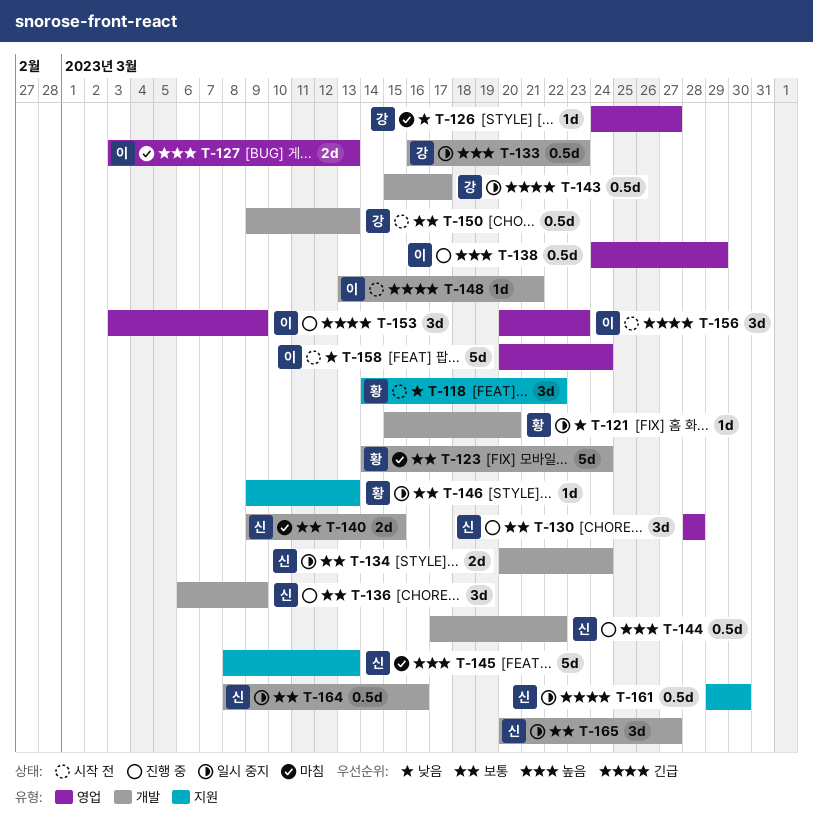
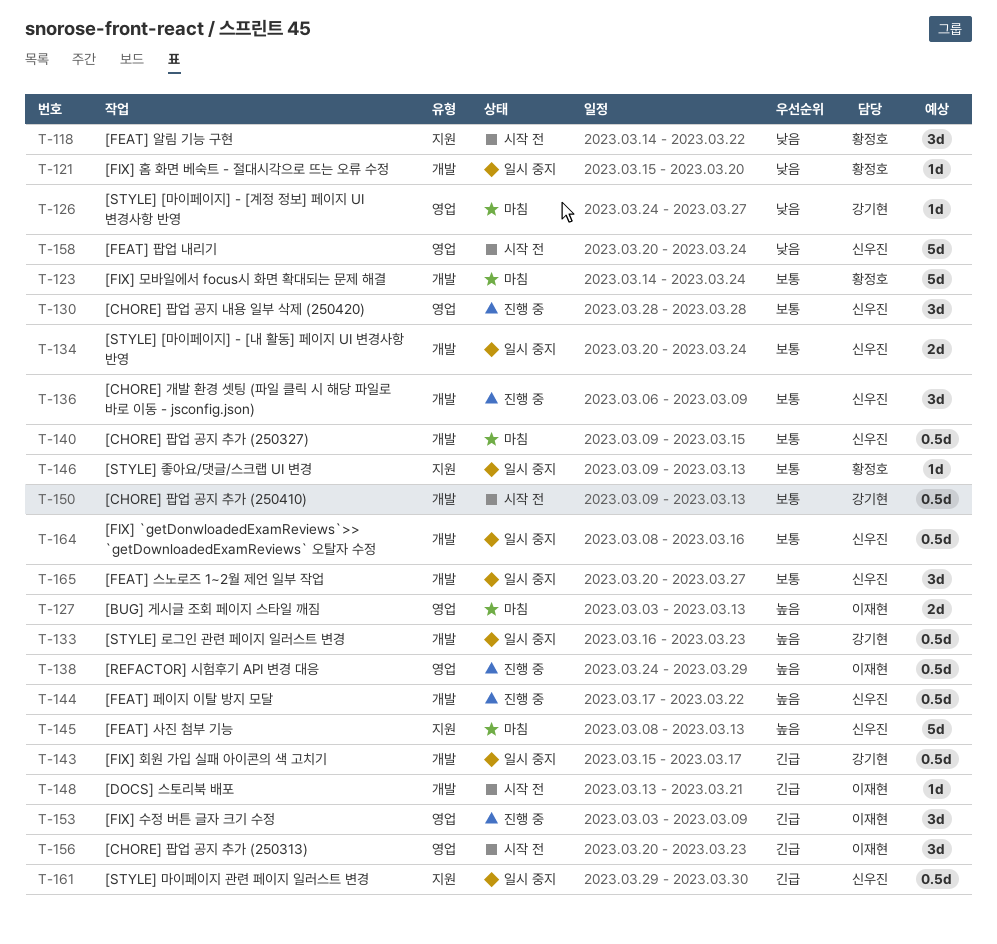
T-140, estimate: 2d -> 0.5d
T-158, owner: 이재현 -> 신우진

